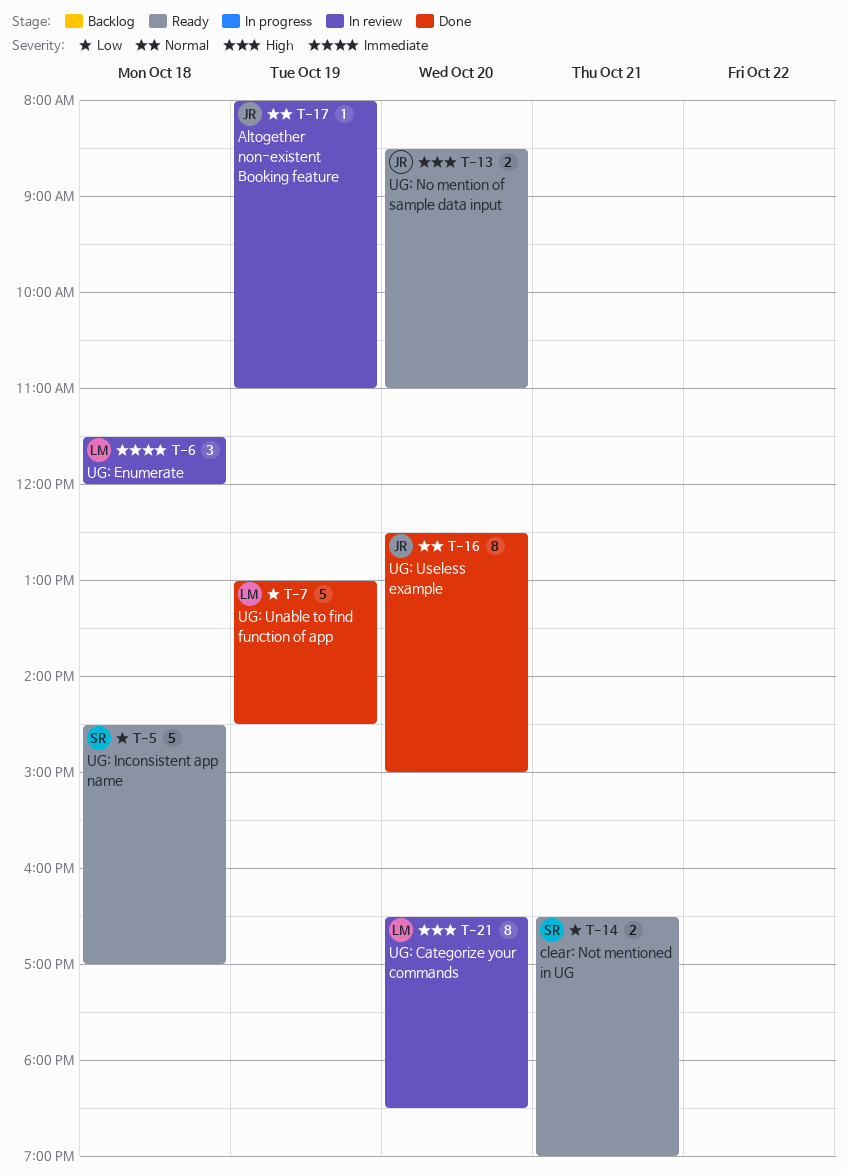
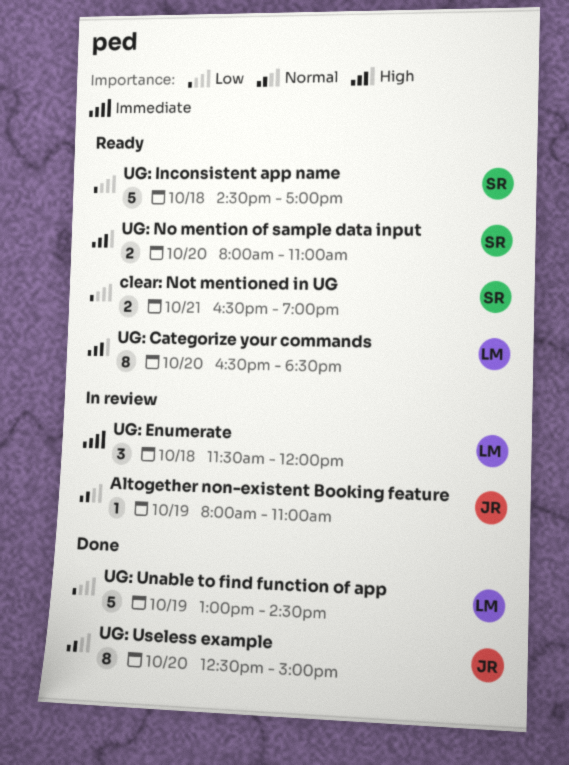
UG: Categorize your commands, status: In review -> Ready
UG: No mention of sample data input, owner: JR -> SR
UG: No mention of sample data input, begins: 08:30 -> 08:00

